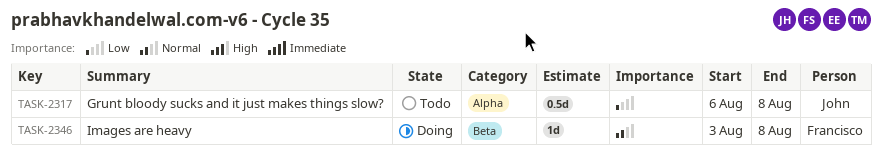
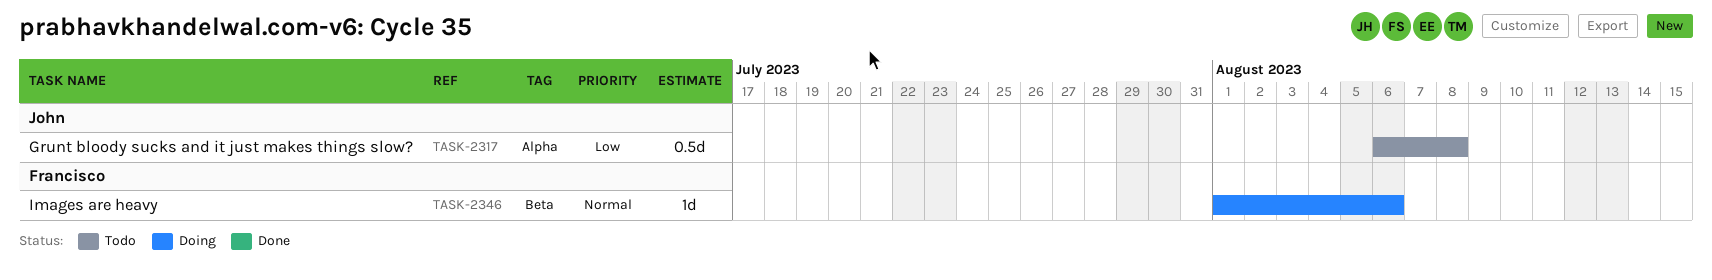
TASK-2346, start: Aug 3 -> Aug 1
TASK-2346, due: Aug 8 -> Aug 6

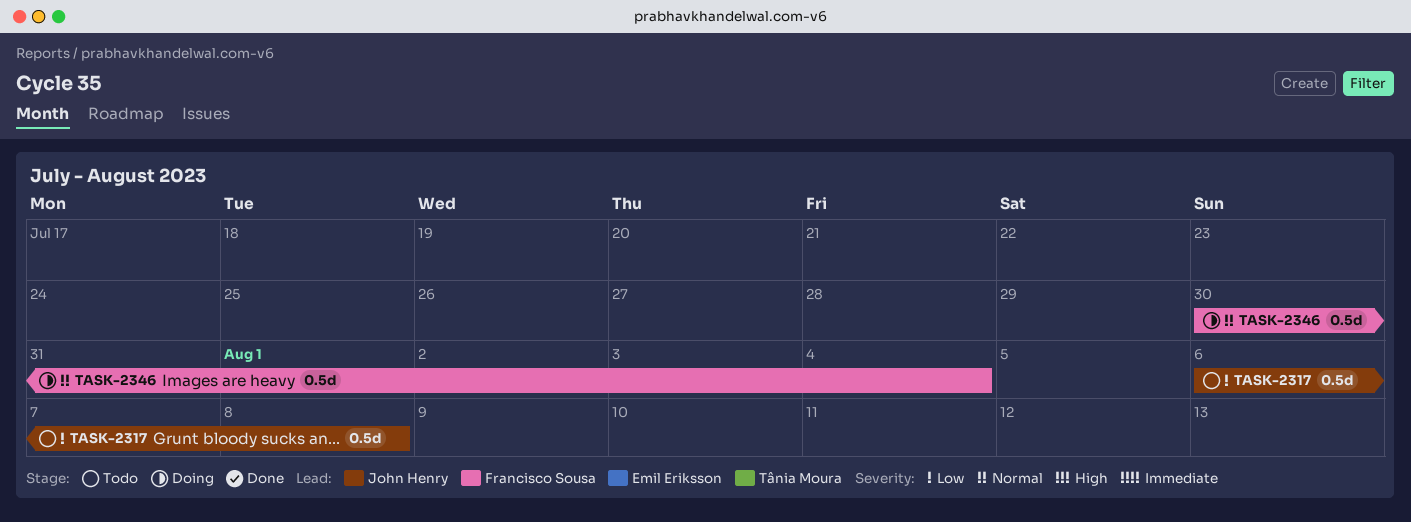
TASK-2346, estimate: 1d -> 0.5d
TASK-2346, start: Aug 1 -> Jul 30
TASK-2346, due: Aug 6 -> Aug 4

